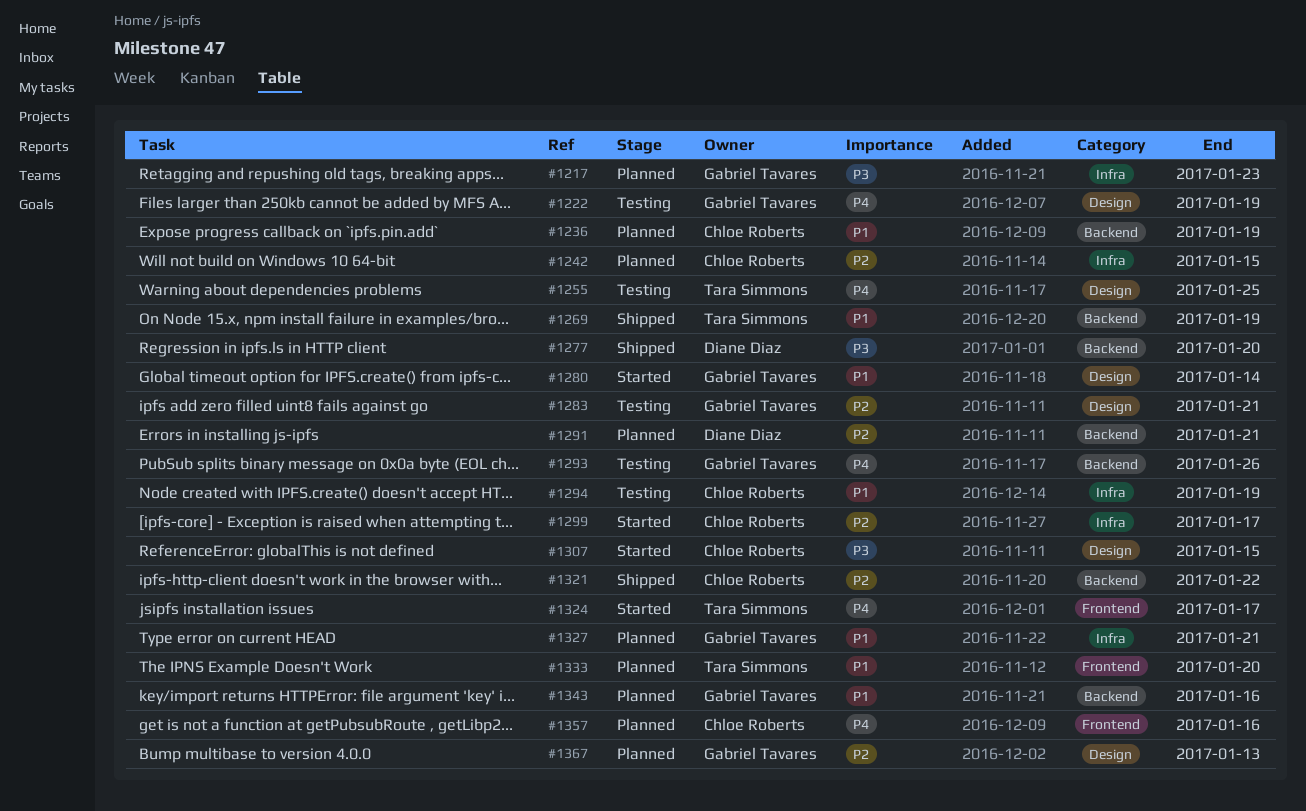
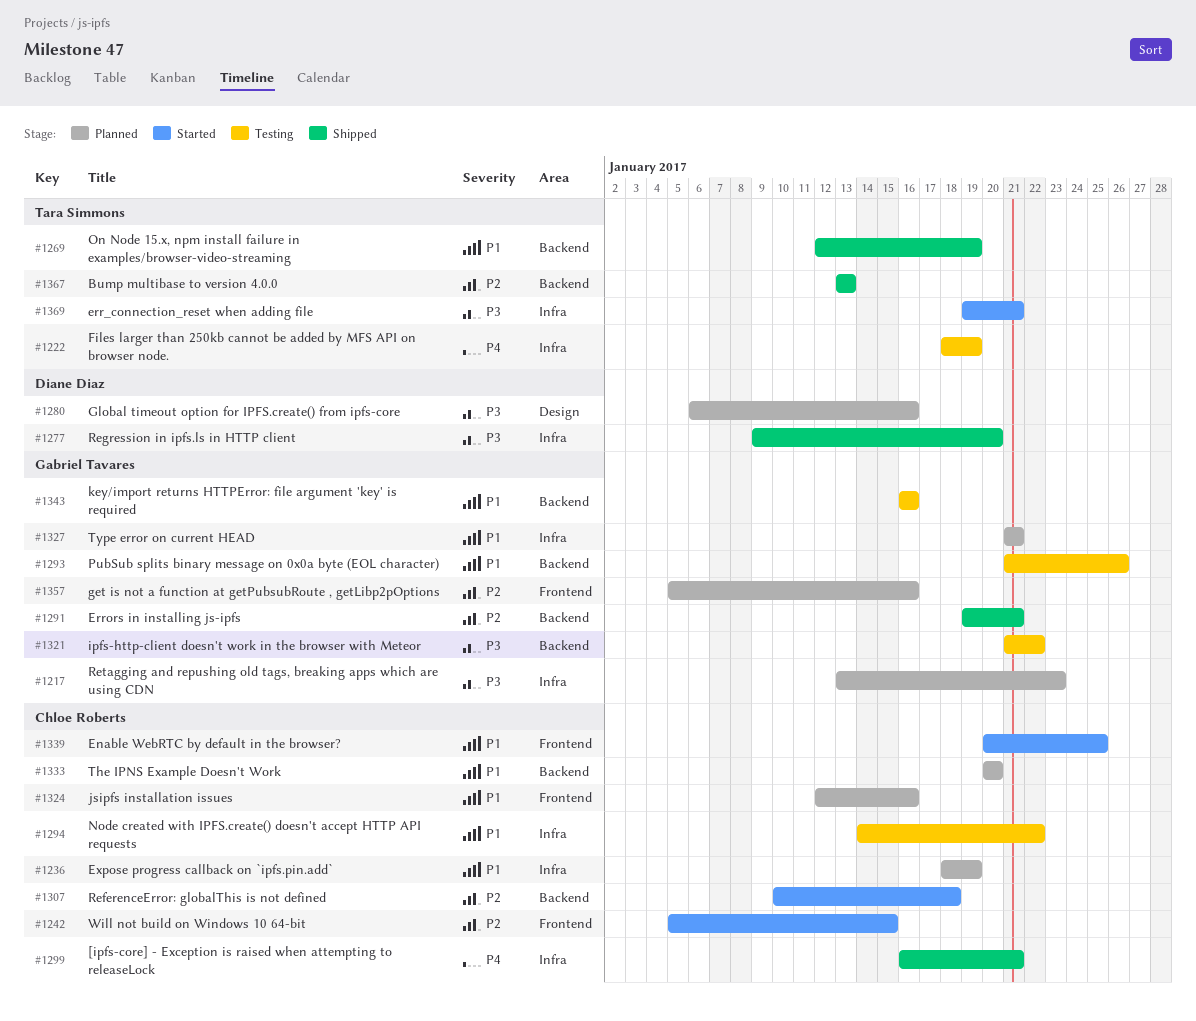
#1222, owner: Gabriel Tavares -> Tara Simmons
#1222, label: Design -> Infra
#1236, label: Backend -> Infra
#1242, status: Planned -> Started
#1242, label: Infra -> Frontend
#1255: present -> none
#1277, label: Backend -> Infra
#1280, status: Started -> Planned
#1280, owner: Gabriel Tavares -> Diane Diaz
#1280, priority: P1 -> P3
#1280, due: Jan 14 -> Jan 16
#1283: present -> none
#1291, status: Planned -> Shipped
#1291, owner: Diane Diaz -> Gabriel Tavares
#1293, priority: P4 -> P1
#1294, due: Jan 19 -> Jan 22
#1299, status: Started -> Shipped
#1299, priority: P2 -> P4
#1299, due: Jan 17 -> Jan 21
#1307, priority: P3 -> P2
#1307, label: Design -> Backend
#1307, due: Jan 15 -> Jan 18
#1321, status: Shipped -> Testing
#1321, owner: Chloe Roberts -> Gabriel Tavares
#1321, priority: P2 -> P3
#1324, status: Started -> Planned
#1324, owner: Tara Simmons -> Chloe Roberts
#1324, priority: P4 -> P1
#1324, due: Jan 17 -> Jan 16
#1333, owner: Tara Simmons -> Chloe Roberts
#1333, label: Frontend -> Backend
#1339: none -> present
#1343, status: Planned -> Testing
#1357, owner: Chloe Roberts -> Gabriel Tavares
#1357, priority: P4 -> P2
#1367, status: Planned -> Shipped
#1367, owner: Gabriel Tavares -> Tara Simmons
#1367, label: Design -> Backend
#1369: none -> present

